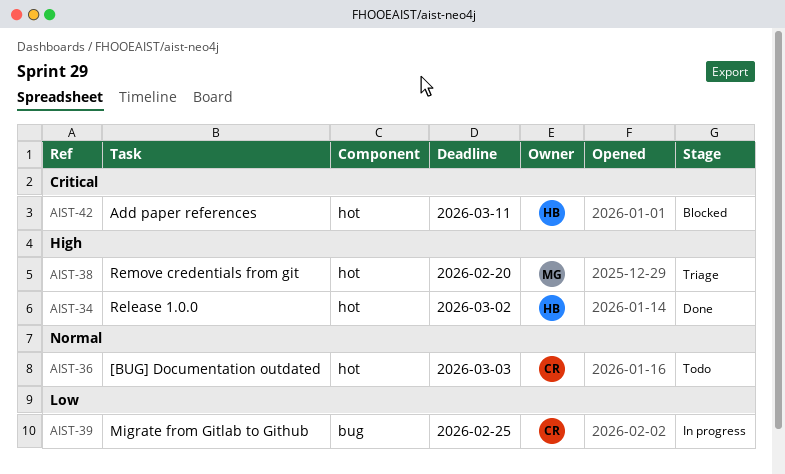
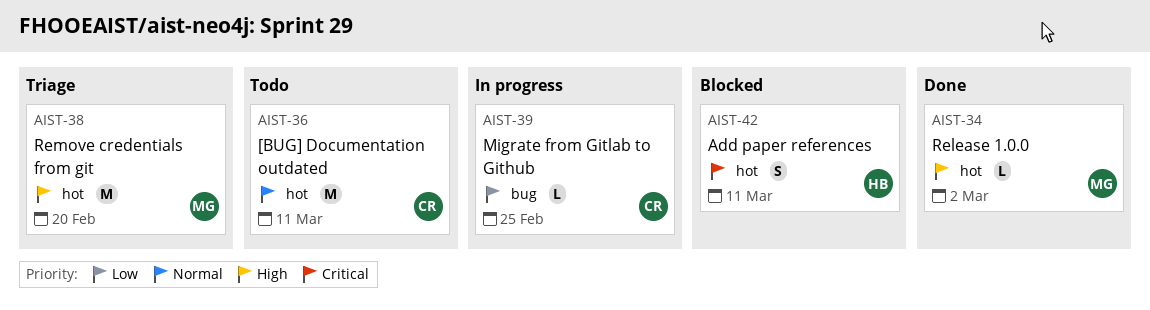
AIST-34, owner: HB -> MG
AIST-36, due: Mar 3 -> Mar 11

